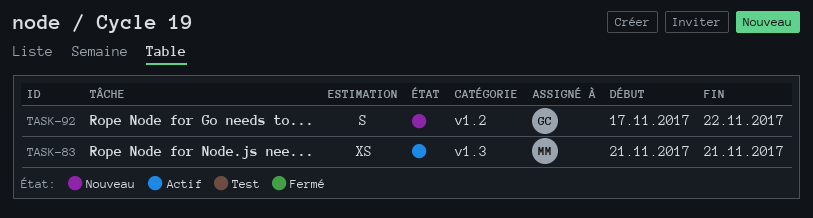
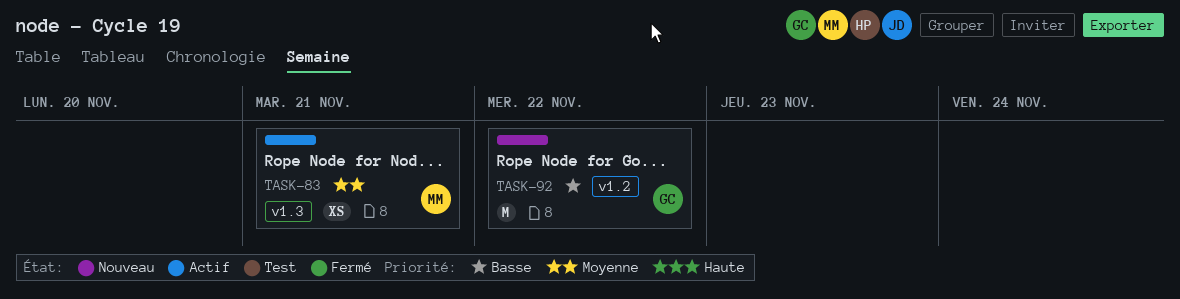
TASK-92, estimate: S -> M

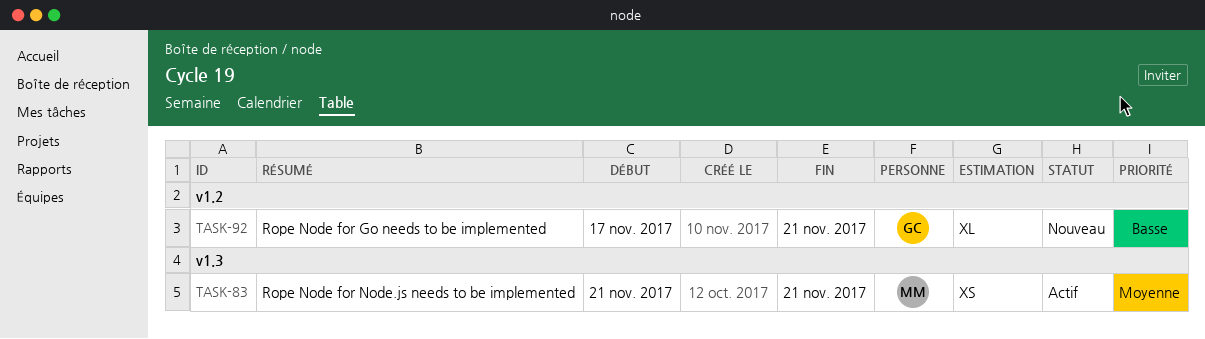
TASK-92, estimate: M -> XL
TASK-92, due: Nov 22 -> Nov 21

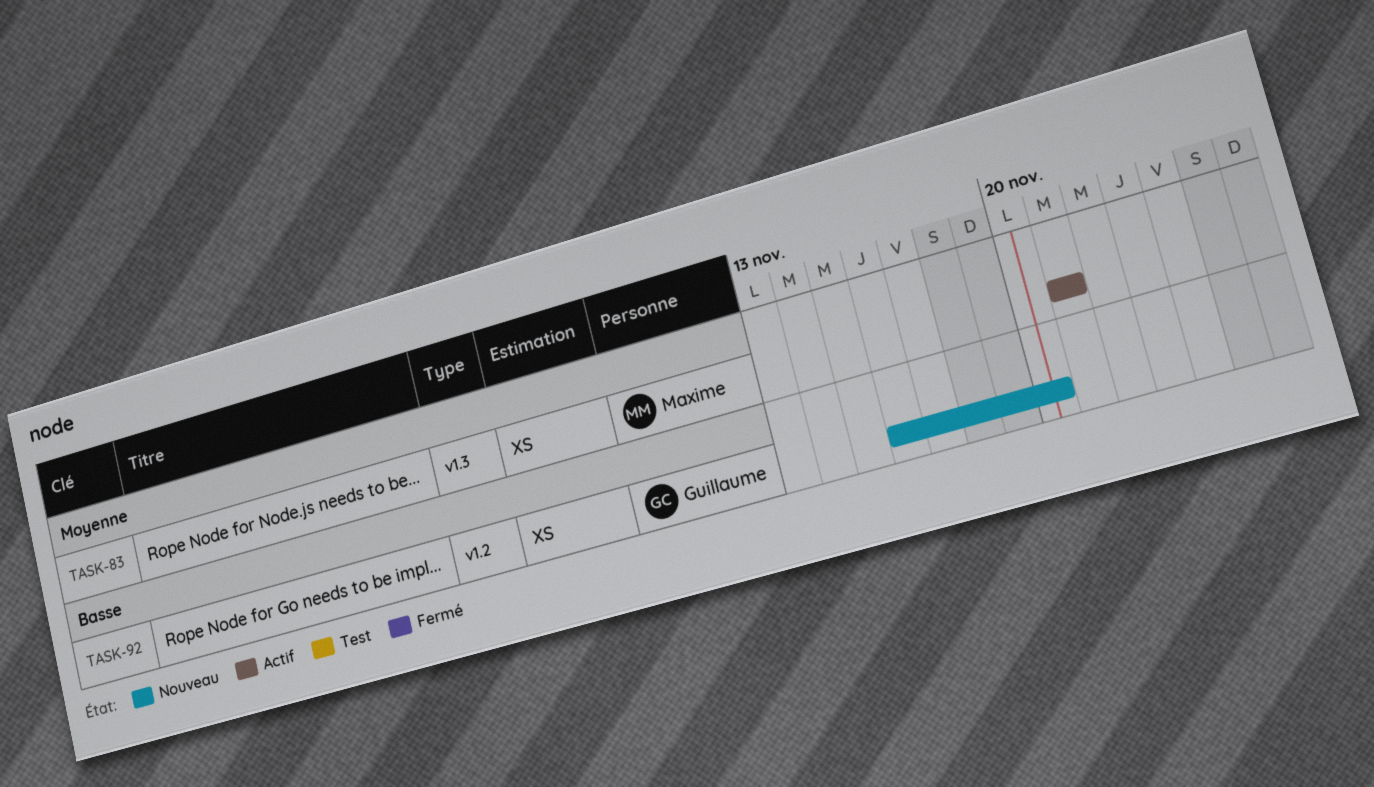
TASK-92, estimate: XL -> XS
TASK-92, start: Nov 17 -> Nov 16
TASK-92, due: Nov 21 -> Nov 20

